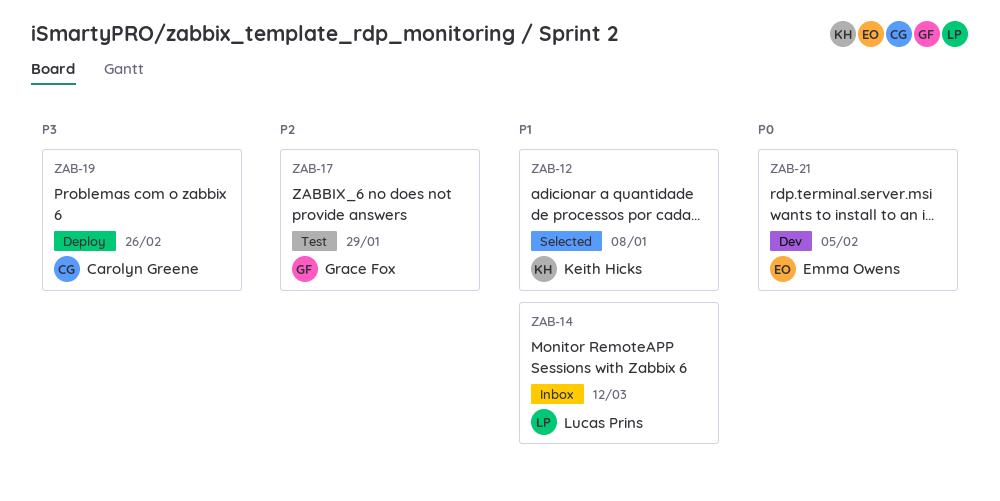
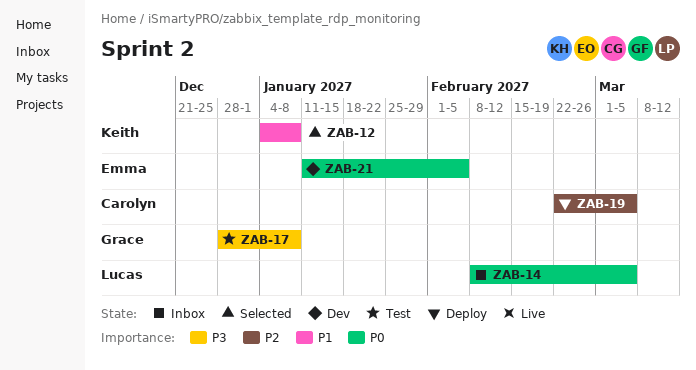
ZAB-14, priority: P1 -> P0
ZAB-14, due: Mar 12 -> Mar 5
ZAB-17, priority: P2 -> P3
ZAB-17, due: Jan 29 -> Jan 8
ZAB-19, priority: P3 -> P2
ZAB-19, due: Feb 26 -> Mar 5

